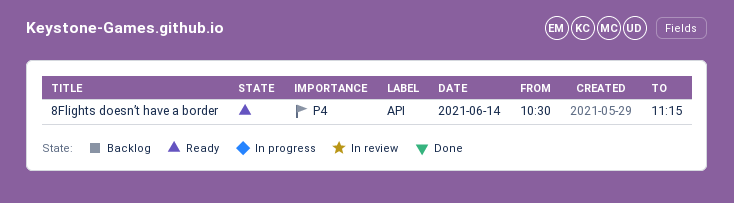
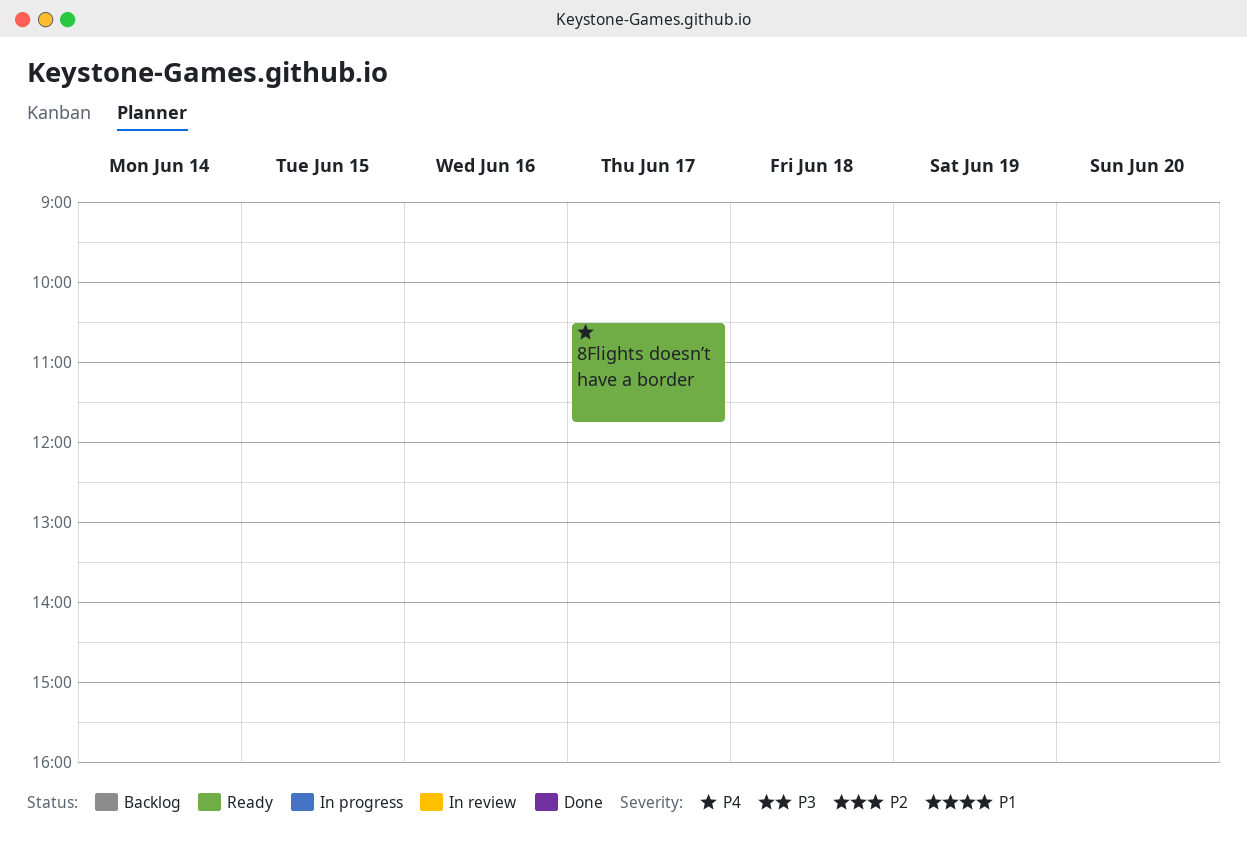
8Flights doesn’t have a border, day: Jun 14 -> Jun 17
8Flights doesn’t have a border, ends: 11:15 -> 11:45

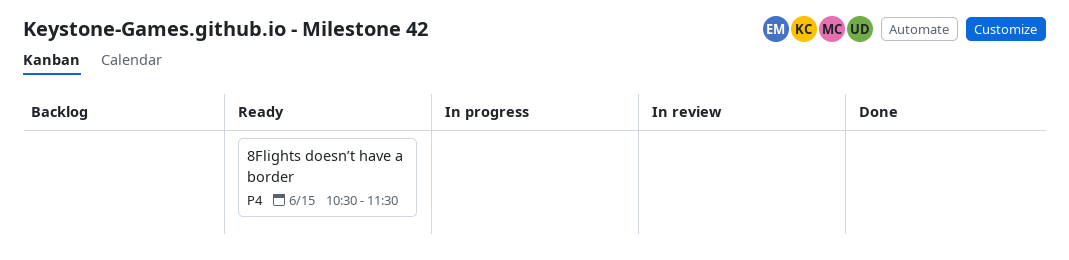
8Flights doesn’t have a border, day: Jun 17 -> Jun 15
8Flights doesn’t have a border, ends: 11:45 -> 11:30

